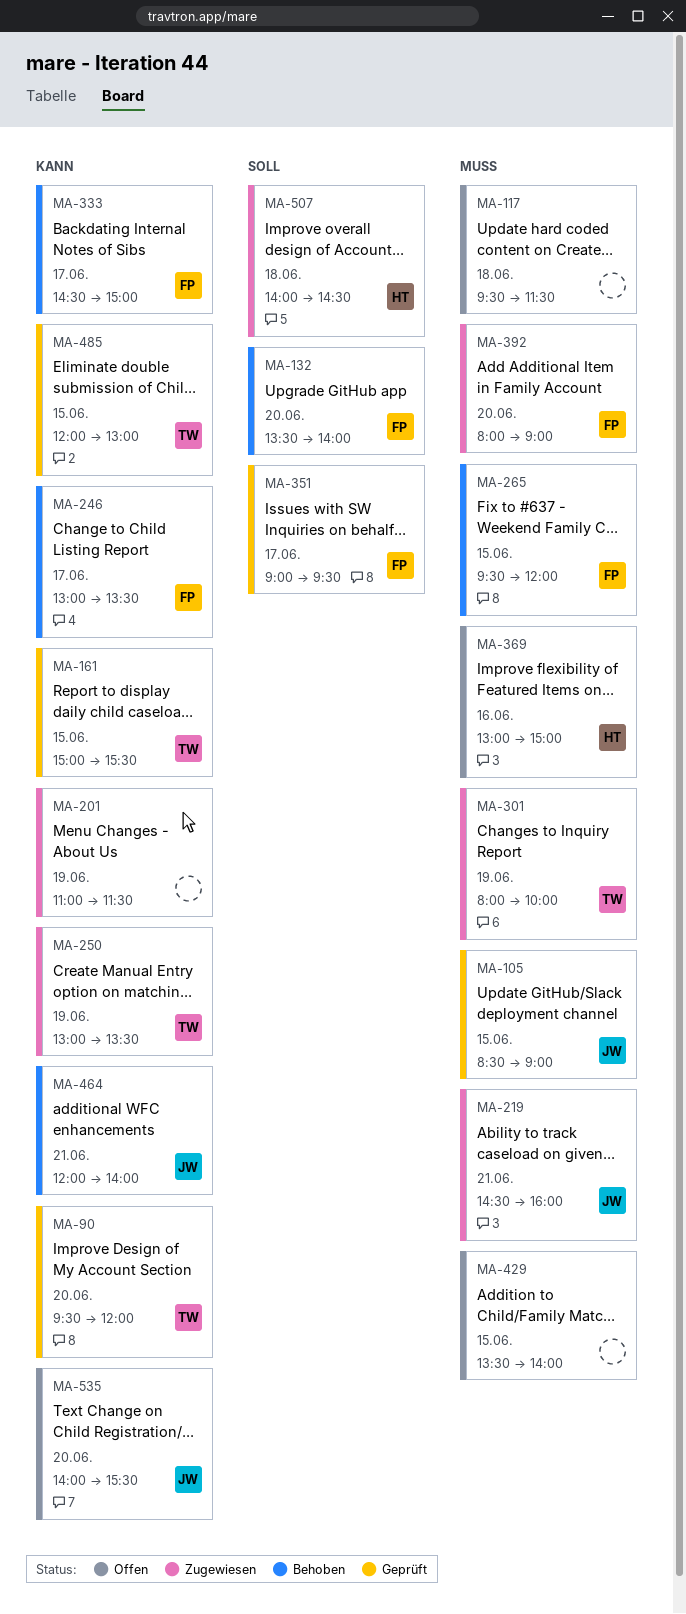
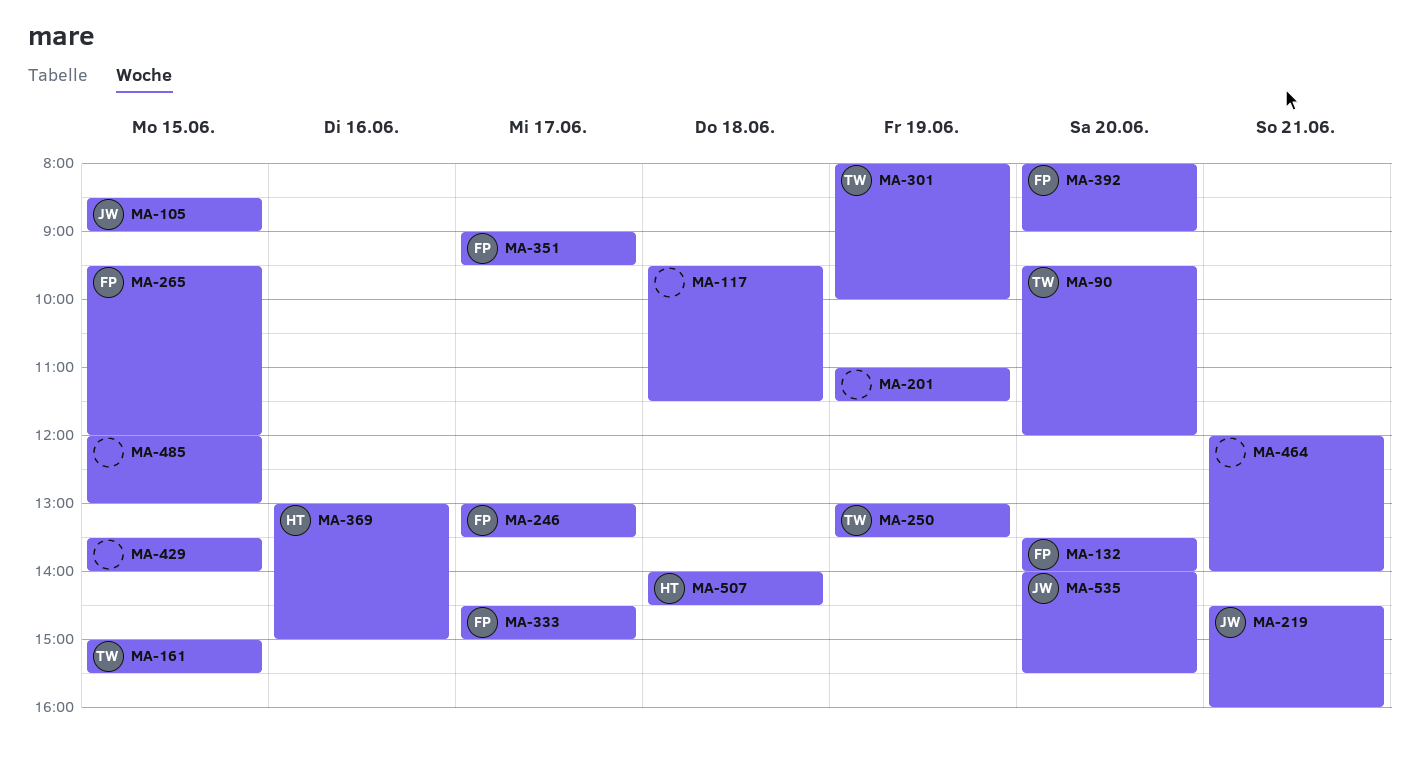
MA-464, owner: JW -> none
MA-485, owner: TW -> none

